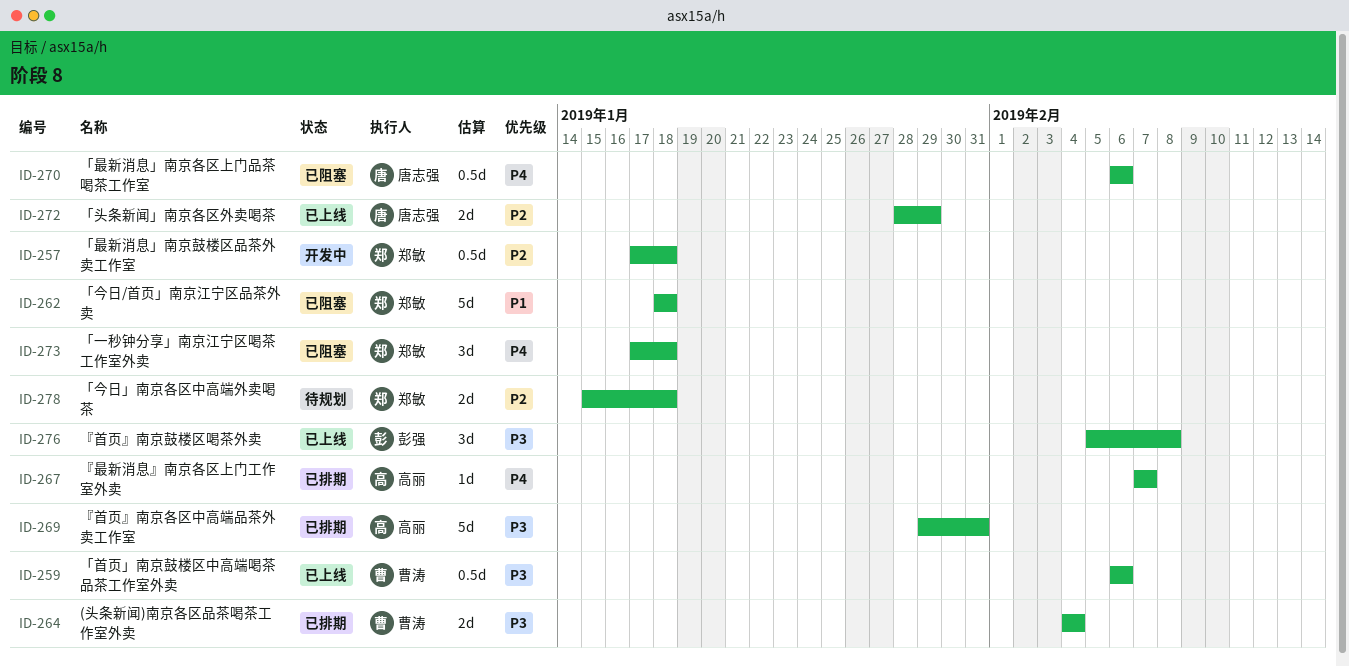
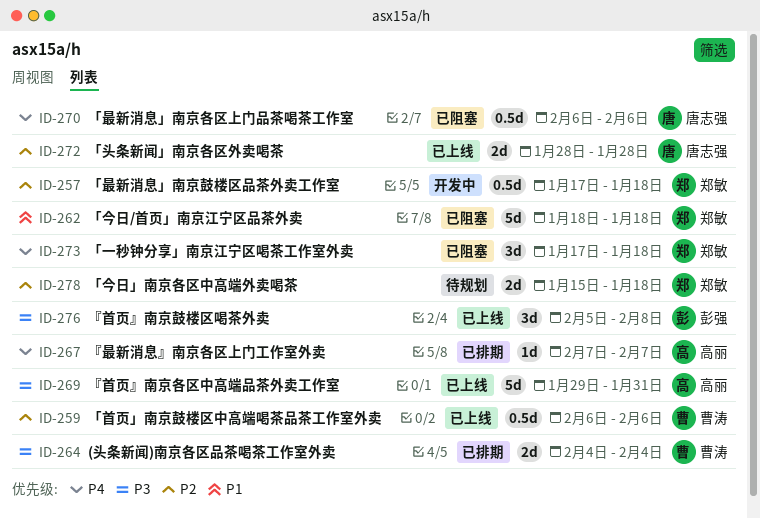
ID-259, priority: P3 -> P2
ID-269, status: 已排期 -> 已上线
ID-272, due: Jan 29 -> Jan 28

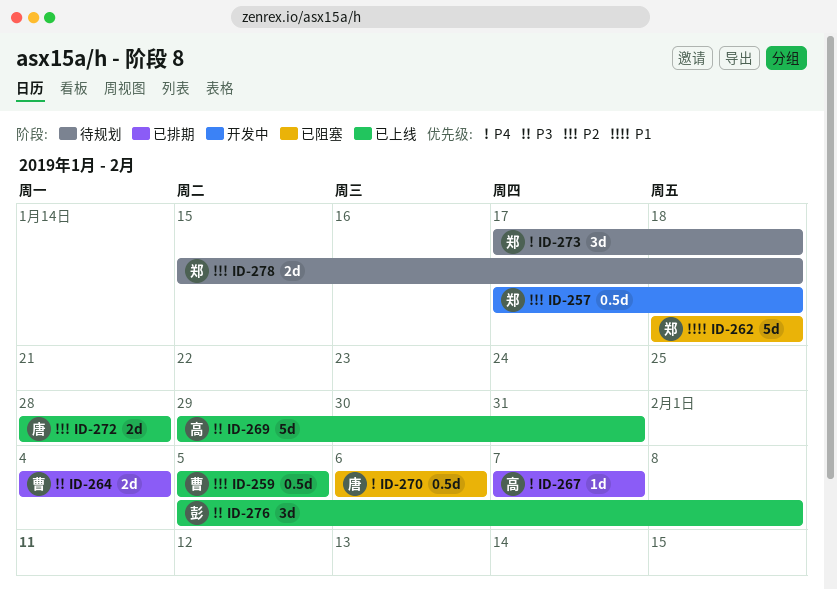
ID-259, start: Feb 6 -> Feb 5
ID-259, due: Feb 6 -> Feb 5
ID-273, status: 已阻塞 -> 待规划

